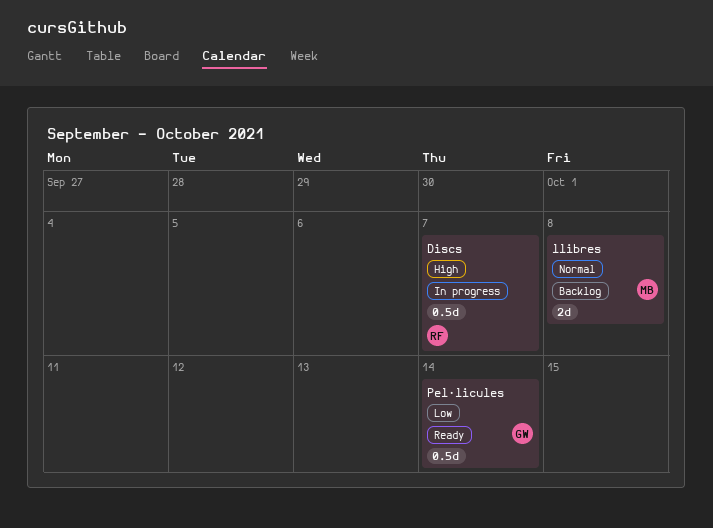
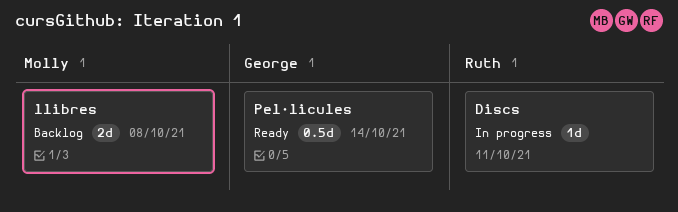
Discs, estimate: 0.5d -> 1d
Discs, due: Oct 7 -> Oct 11

